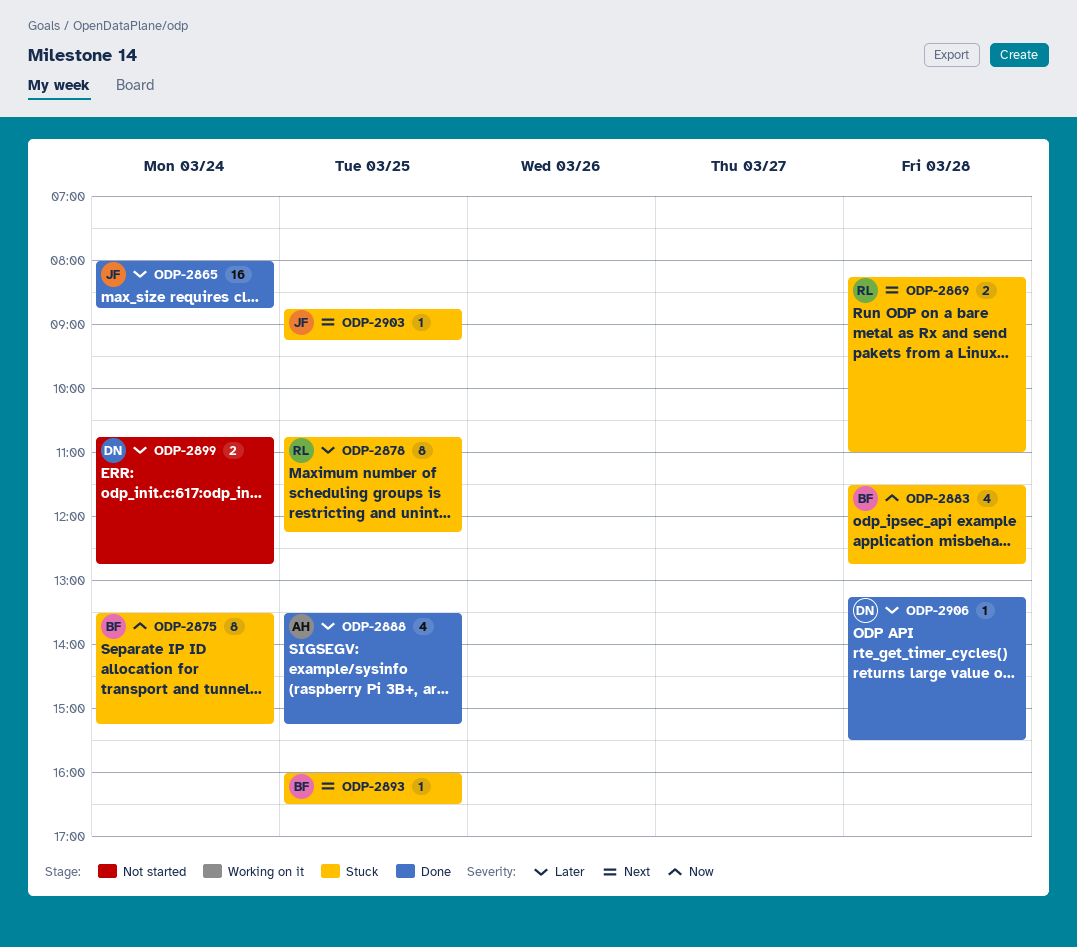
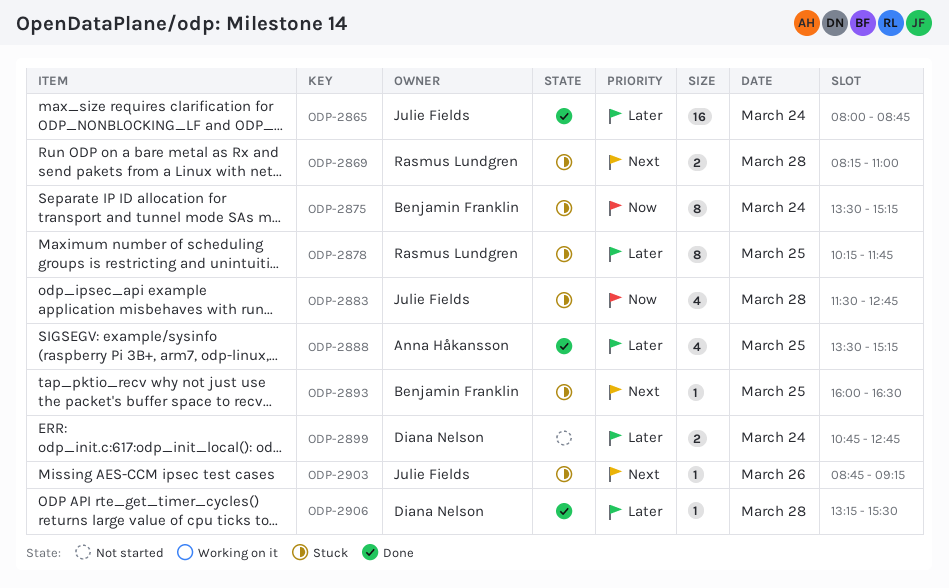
ODP-2878, begins: 10:45 -> 10:15
ODP-2878, ends: 12:15 -> 11:45
ODP-2883, owner: Benjamin Franklin -> Julie Fields
ODP-2903, day: Mar 25 -> Mar 26

